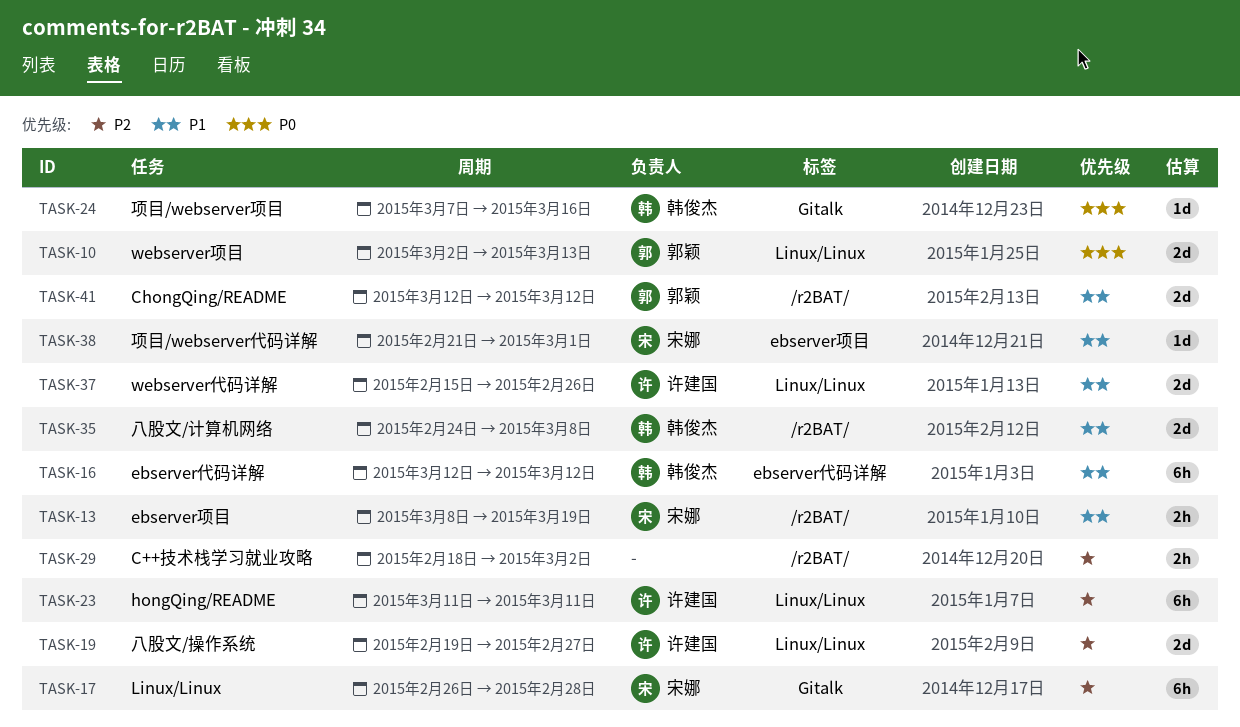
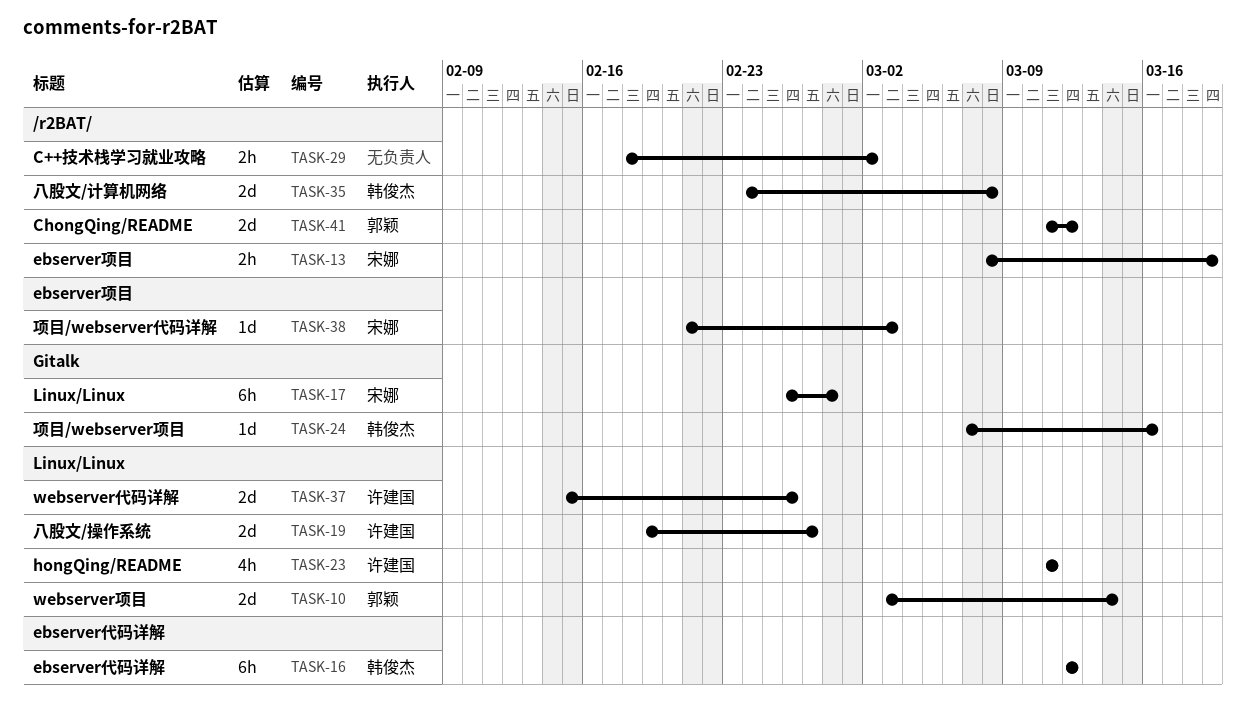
TASK-10, start: Mar 2 -> Mar 3
TASK-10, due: Mar 13 -> Mar 14
TASK-23, estimate: 6h -> 4h
TASK-38, due: Mar 1 -> Mar 3
TASK-41, start: Mar 12 -> Mar 11

